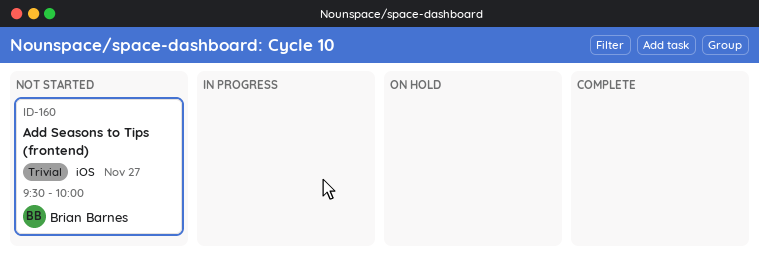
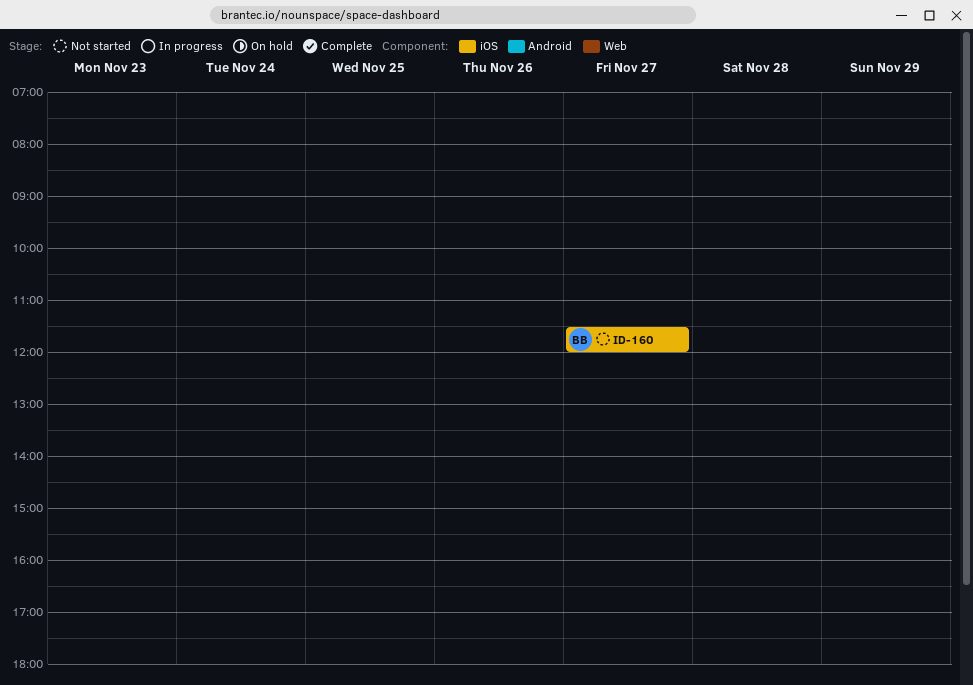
ID-160, begins: 09:30 -> 11:30
ID-160, ends: 10:00 -> 12:00

